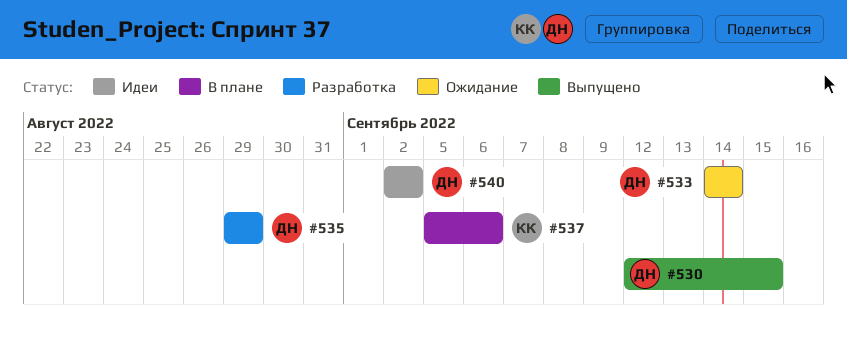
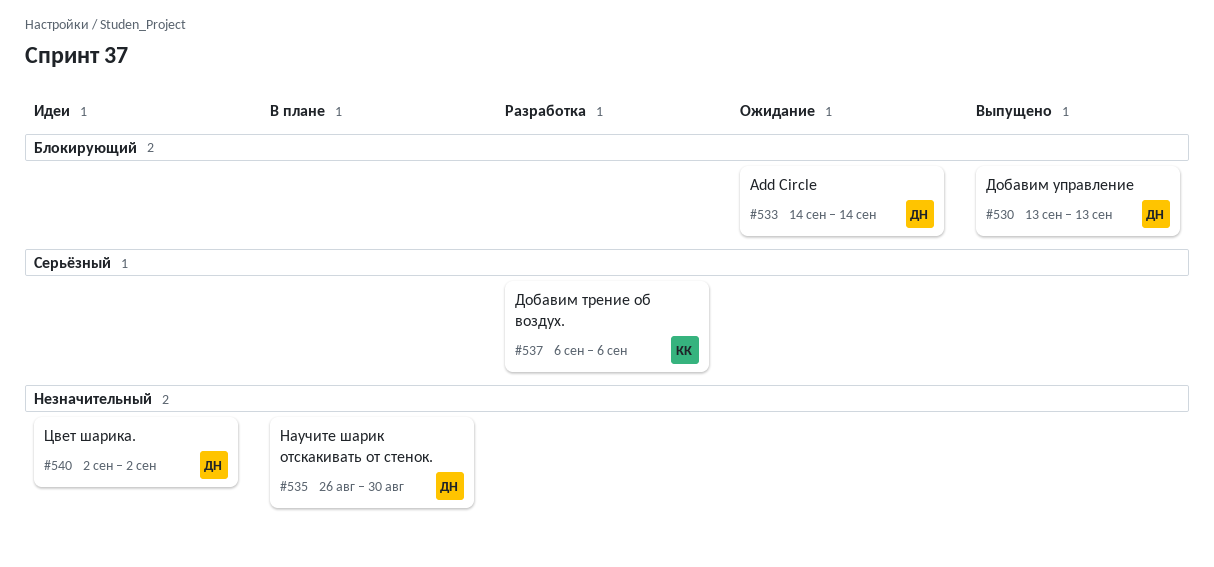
#530, start: Sep 12 -> Sep 13
#530, due: Sep 15 -> Sep 13
#535, status: Разработка -> В плане
#535, start: Aug 29 -> Aug 26
#535, due: Aug 29 -> Aug 30
#537, status: В плане -> Разработка
#537, start: Sep 5 -> Sep 6

